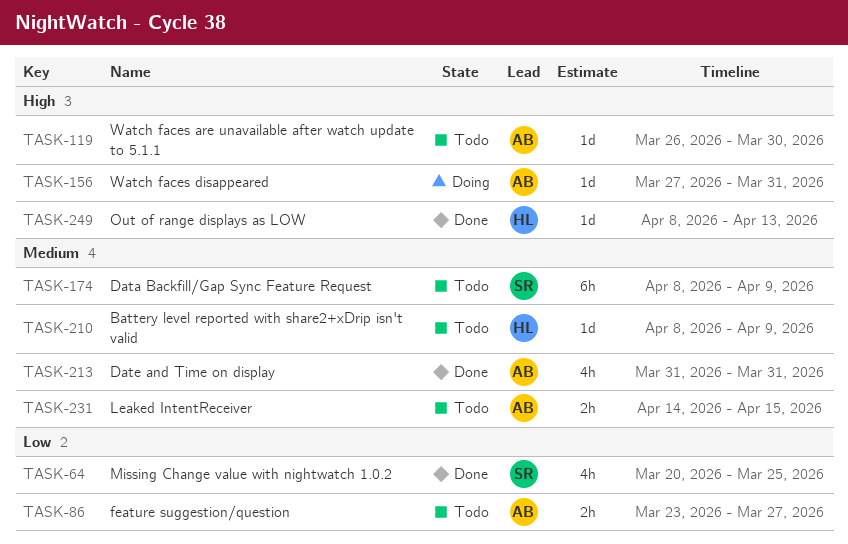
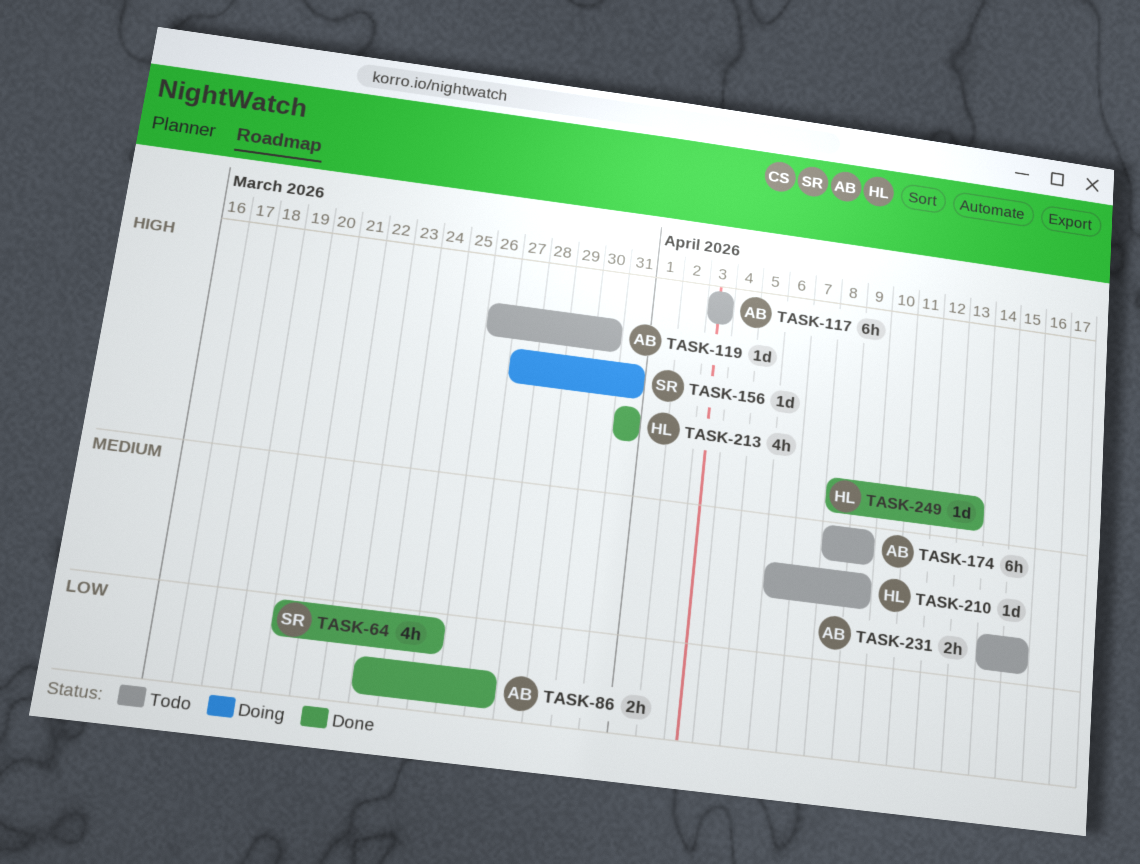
TASK-86, status: Todo -> Done
TASK-117: none -> present
TASK-156, owner: AB -> SR
TASK-174, owner: SR -> AB
TASK-210, start: Apr 8 -> Apr 6
TASK-213, owner: AB -> HL
TASK-213, priority: Medium -> High

